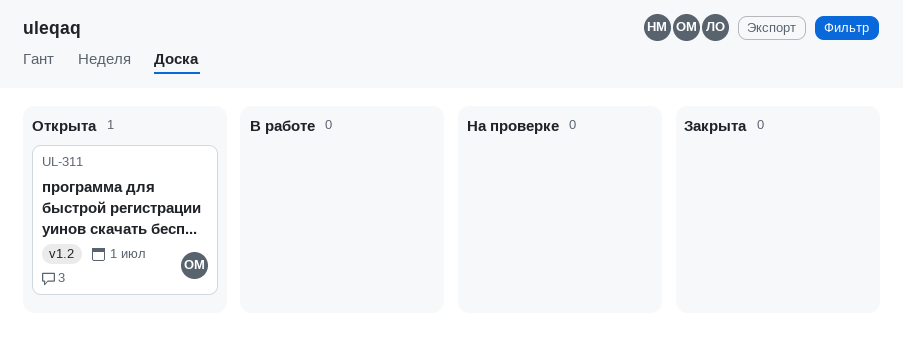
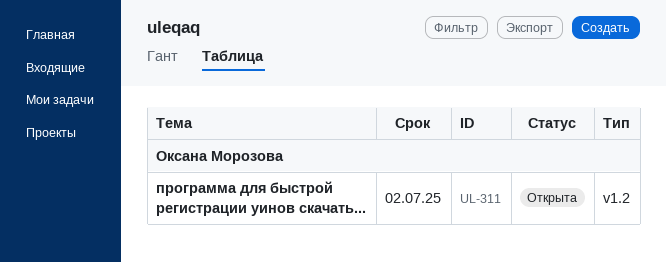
UL-311, due: Jul 1 -> Jul 2

